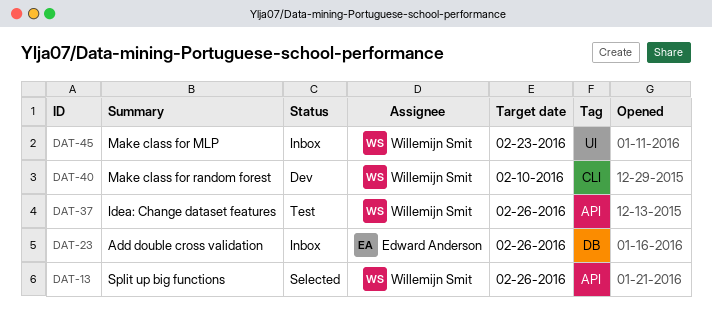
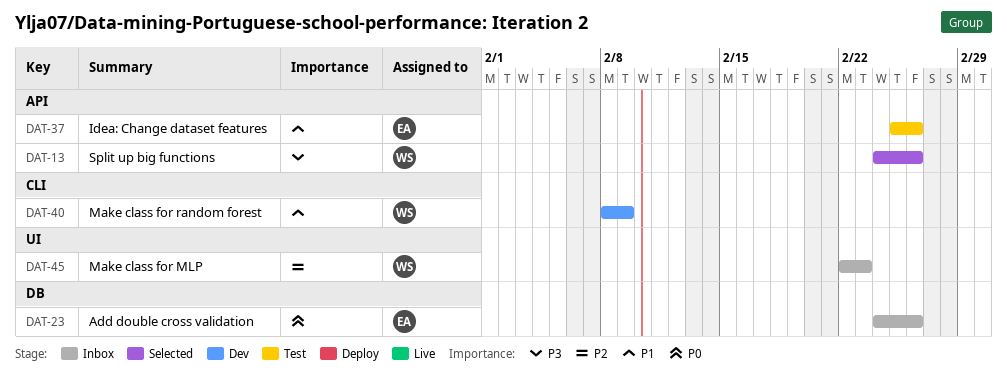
DAT-37, owner: Willemijn Smit -> Edward Anderson
DAT-40, due: Feb 10 -> Feb 9

